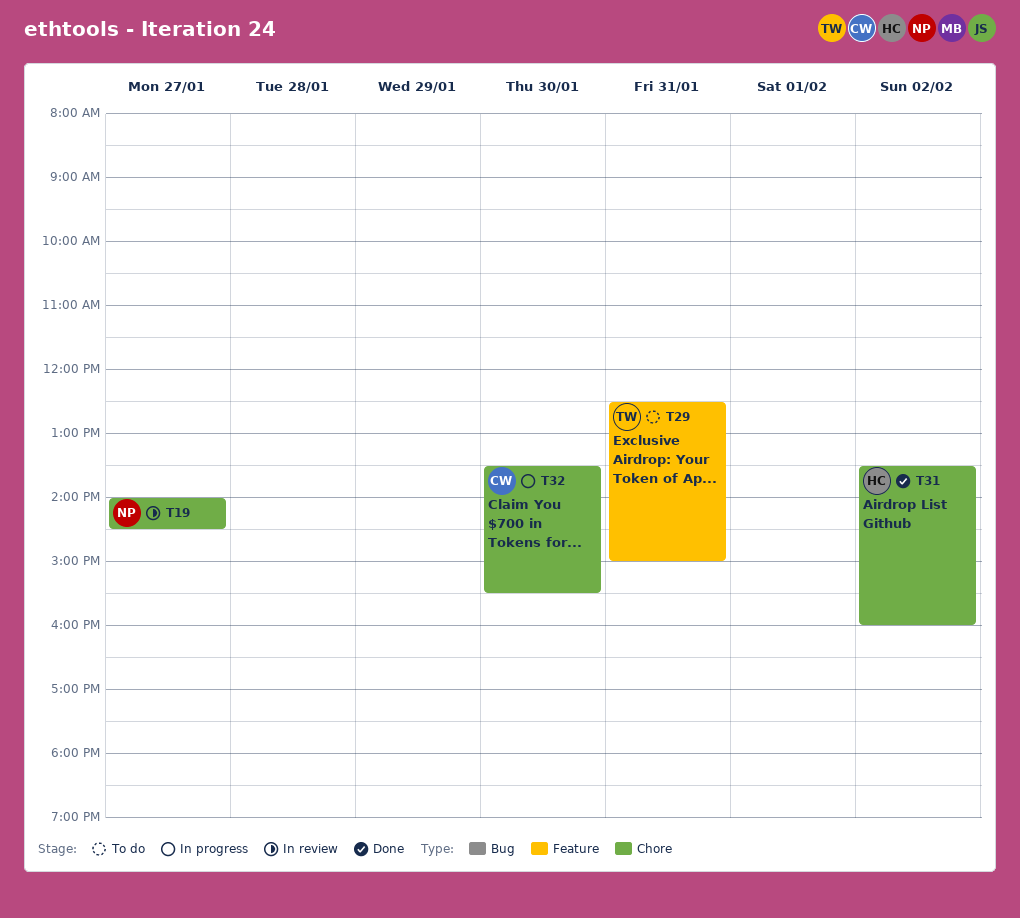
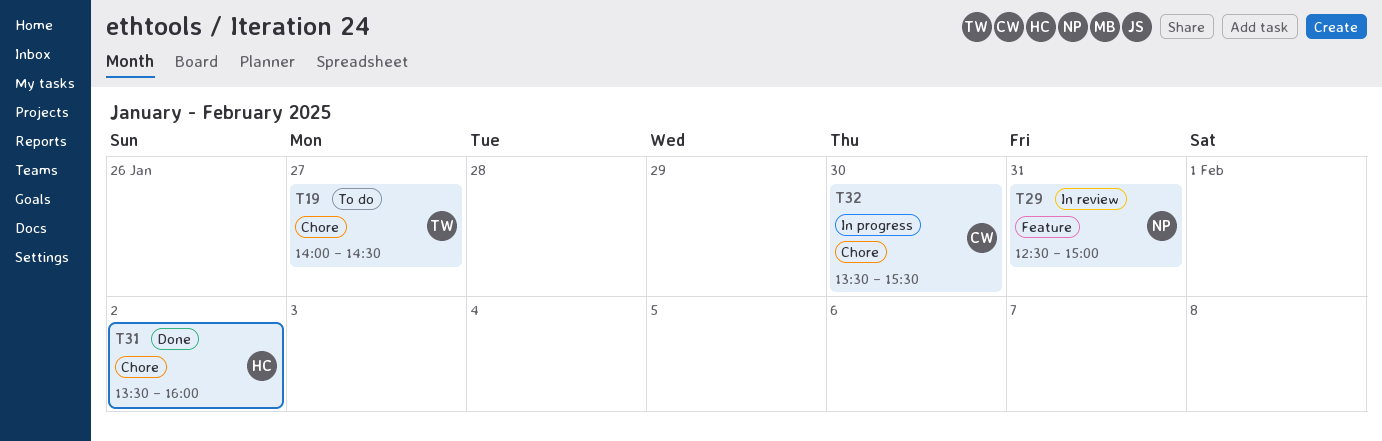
T19, status: In review -> To do
T19, owner: NP -> TW
T29, status: To do -> In review
T29, owner: TW -> NP

